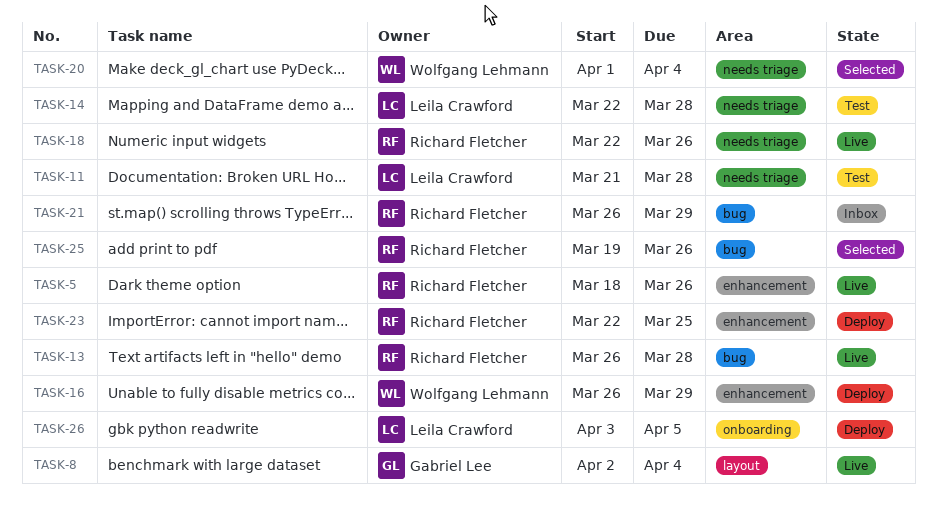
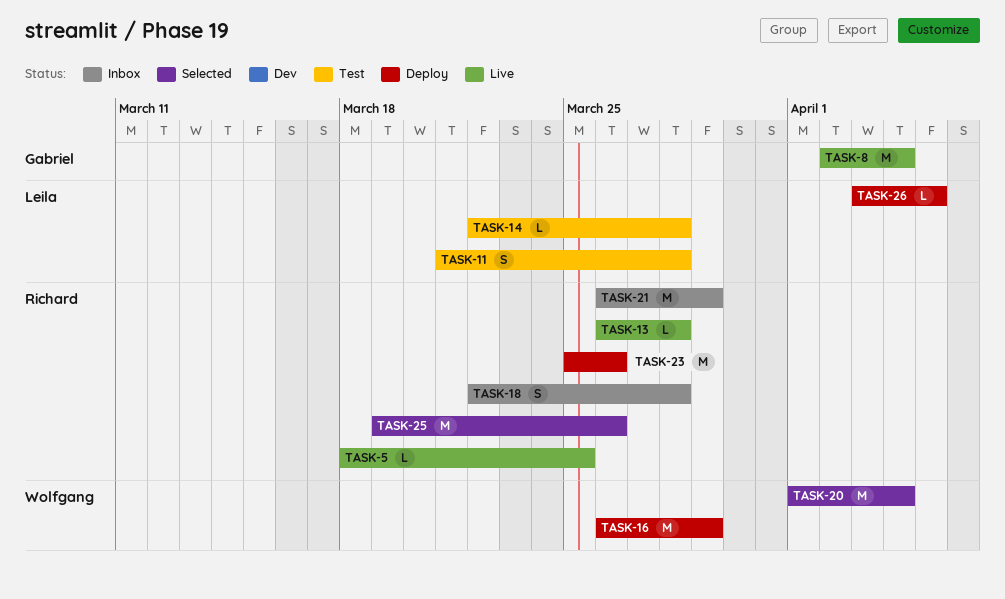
TASK-5, due: Mar 26 -> Mar 25
TASK-18, status: Live -> Inbox
TASK-18, due: Mar 26 -> Mar 28
TASK-23, start: Mar 22 -> Mar 25
TASK-23, due: Mar 25 -> Mar 26

